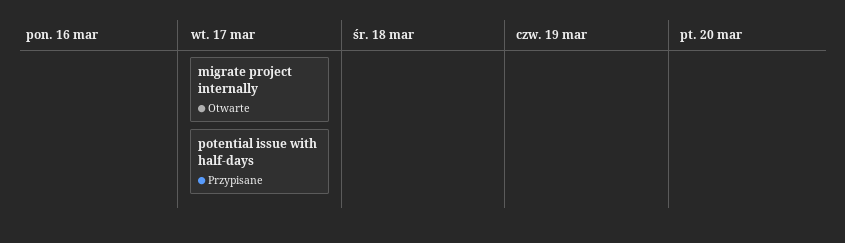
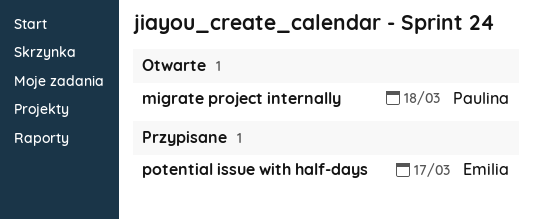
migrate project internally, due: Mar 17 -> Mar 18

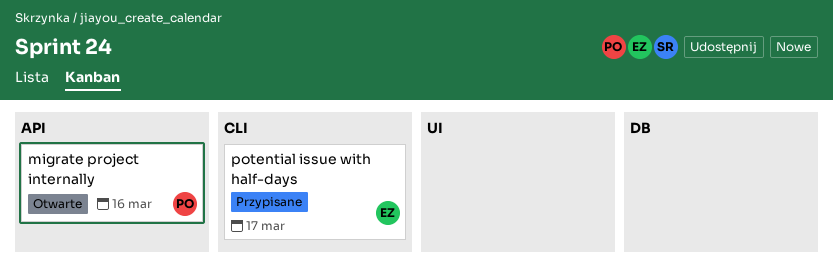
migrate project internally, due: Mar 18 -> Mar 16

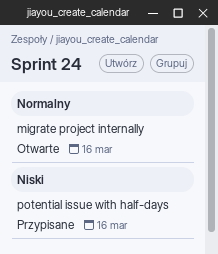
potential issue with half-days, due: Mar 17 -> Mar 16

